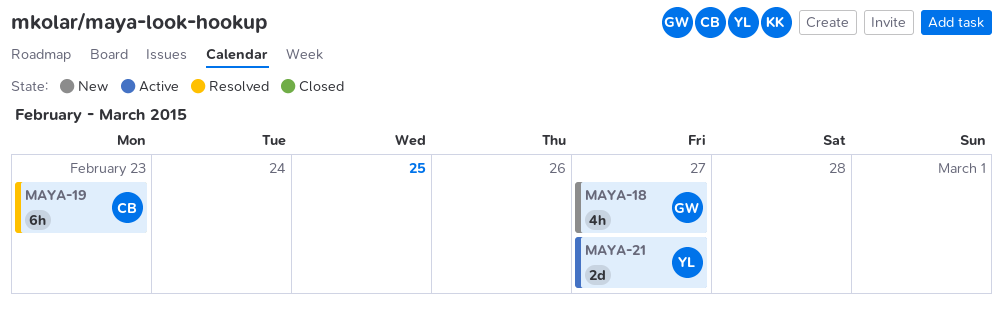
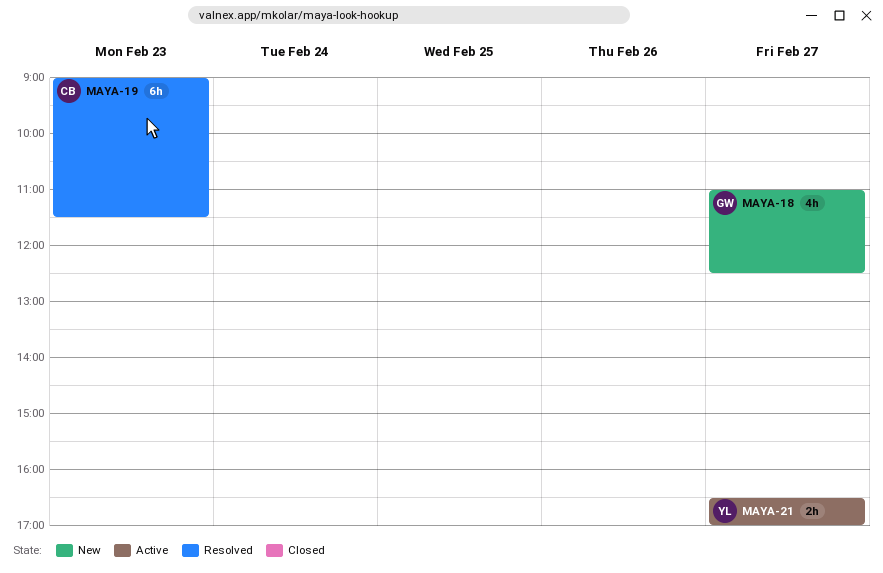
MAYA-21, estimate: 2d -> 2h

